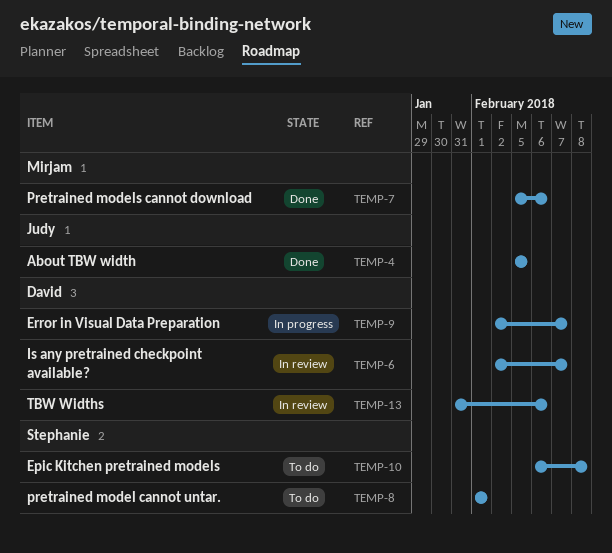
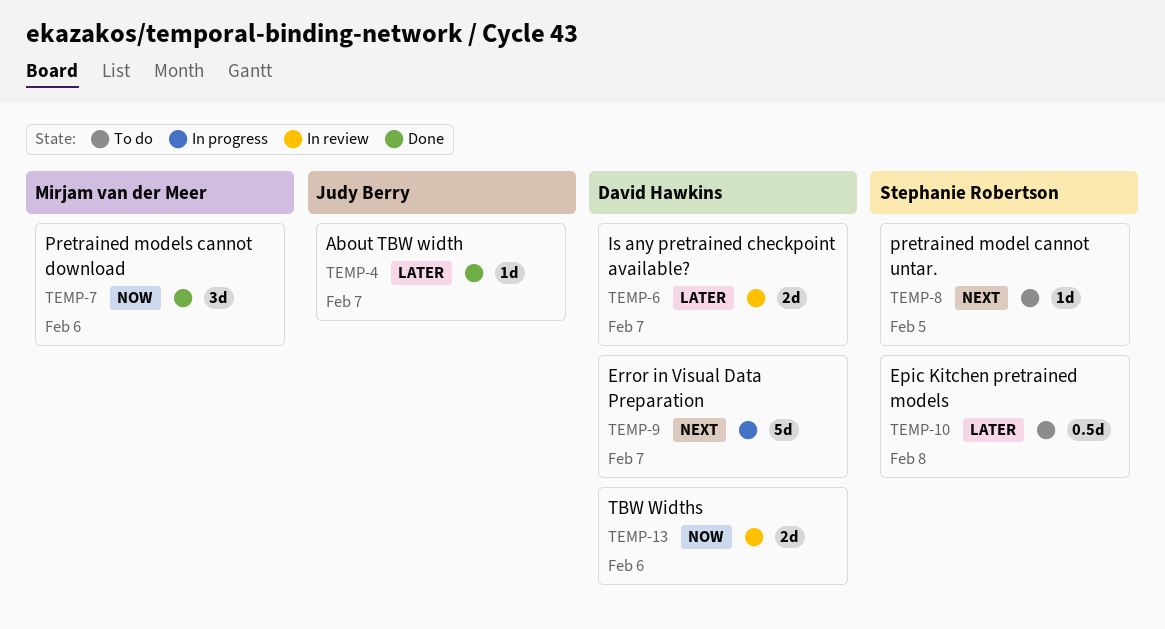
TEMP-4, due: Feb 5 -> Feb 7
TEMP-8, due: Feb 1 -> Feb 5

